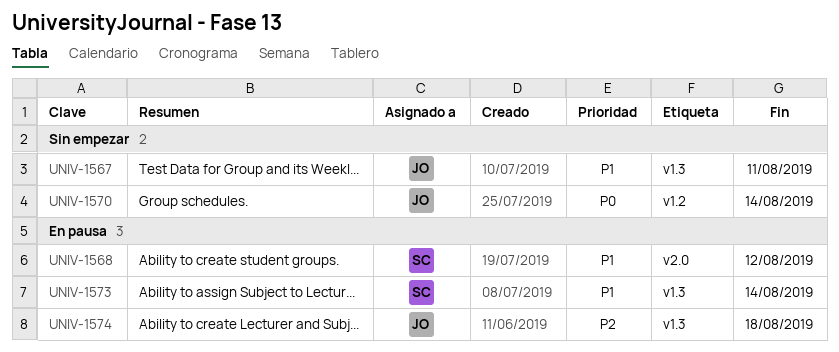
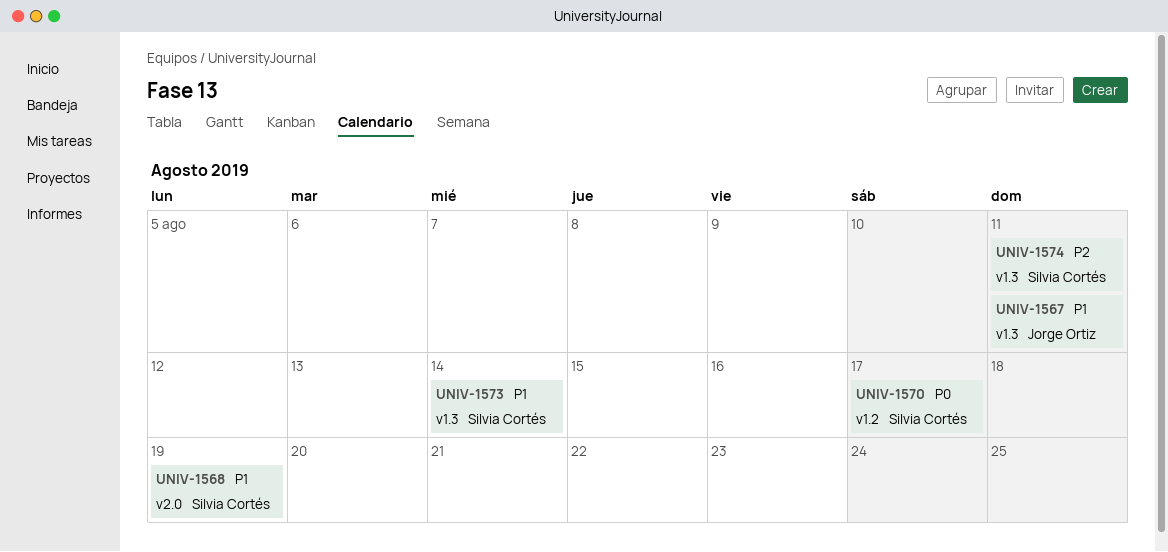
UNIV-1568, due: Aug 12 -> Aug 19
UNIV-1570, owner: Jorge Ortiz -> Silvia Cortés
UNIV-1570, due: Aug 14 -> Aug 17
UNIV-1574, owner: Jorge Ortiz -> Silvia Cortés
UNIV-1574, due: Aug 18 -> Aug 11

